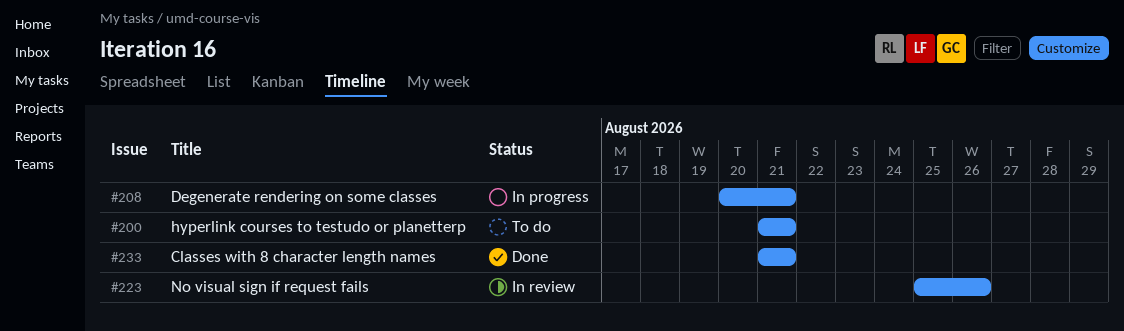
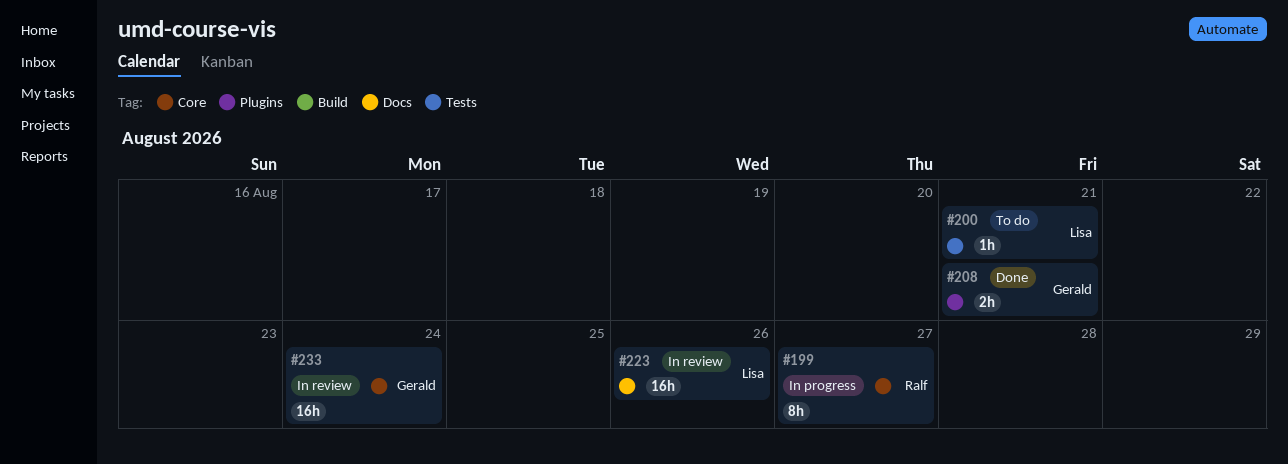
#199: none -> present
#208, status: In progress -> Done
#233, status: Done -> In review
#233, due: Aug 21 -> Aug 24

